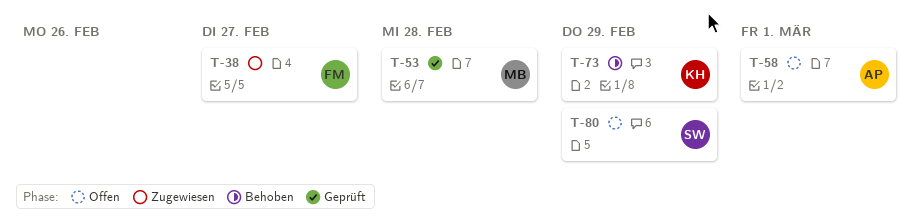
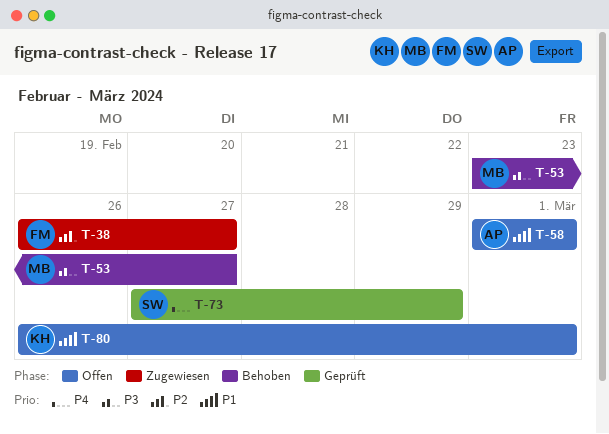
T-53, status: Geprüft -> Behoben
T-53, due: Feb 28 -> Feb 27
T-73, status: Behoben -> Geprüft
T-73, owner: KH -> SW
T-80, owner: SW -> KH
T-80, due: Feb 29 -> Mar 1

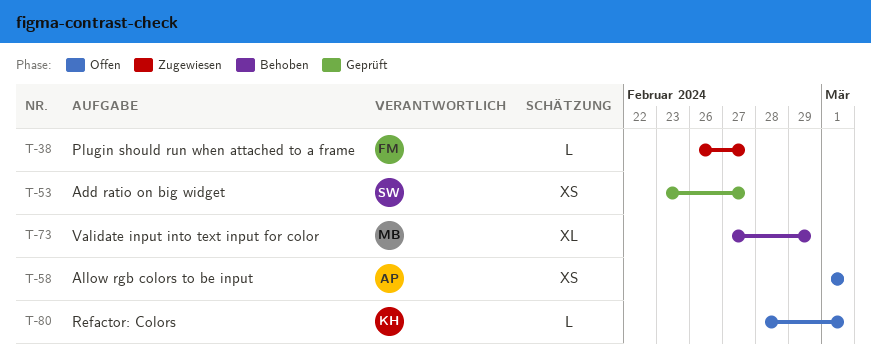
T-53, status: Behoben -> Geprüft
T-53, owner: MB -> SW
T-73, status: Geprüft -> Behoben
T-73, owner: SW -> MB
T-80, start: Feb 26 -> Feb 28

